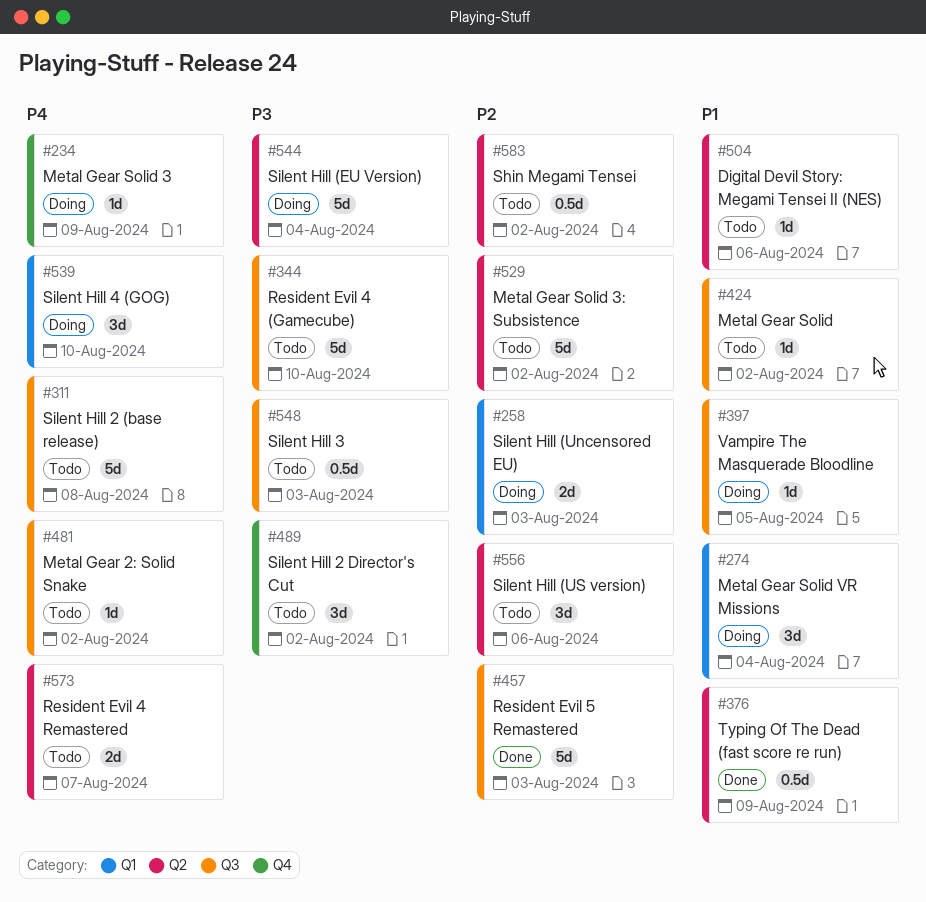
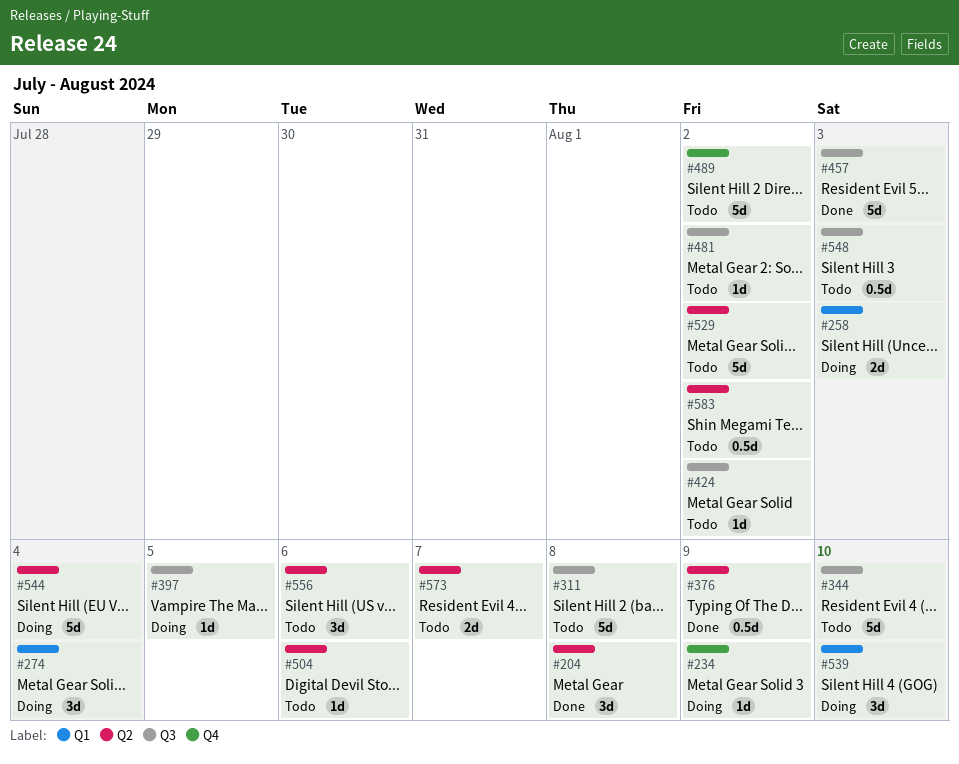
#204: none -> present
#489, estimate: 3d -> 5d

